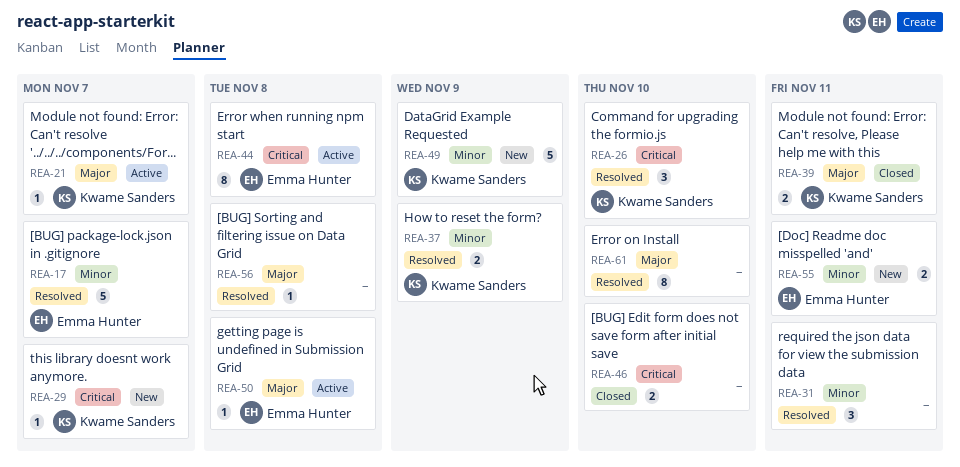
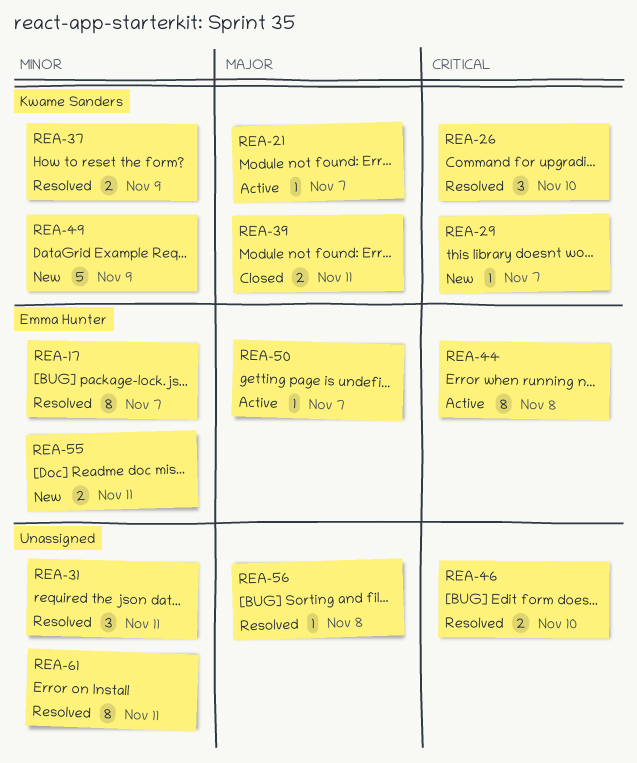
REA-17, estimate: 5 -> 8
REA-46, status: Closed -> Resolved
REA-50, due: Nov 8 -> Nov 7
REA-61, priority: Major -> Minor
REA-61, due: Nov 10 -> Nov 11

